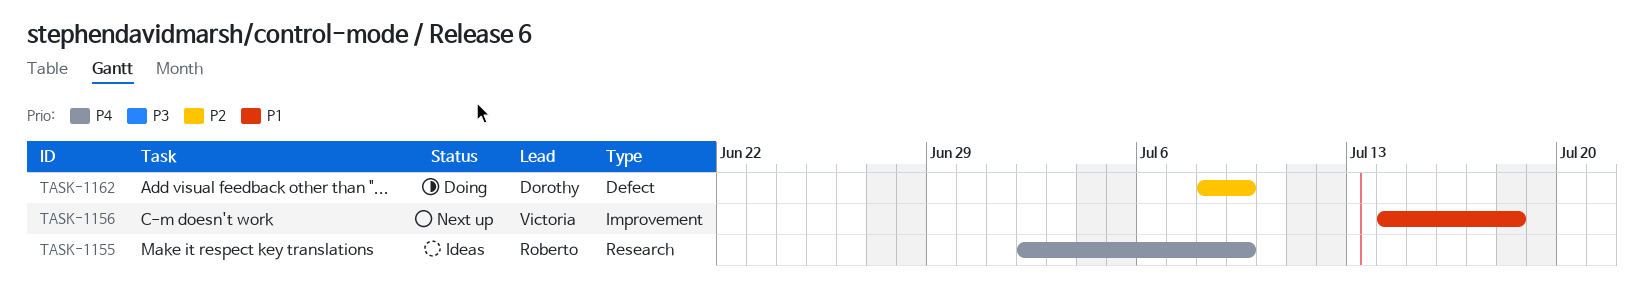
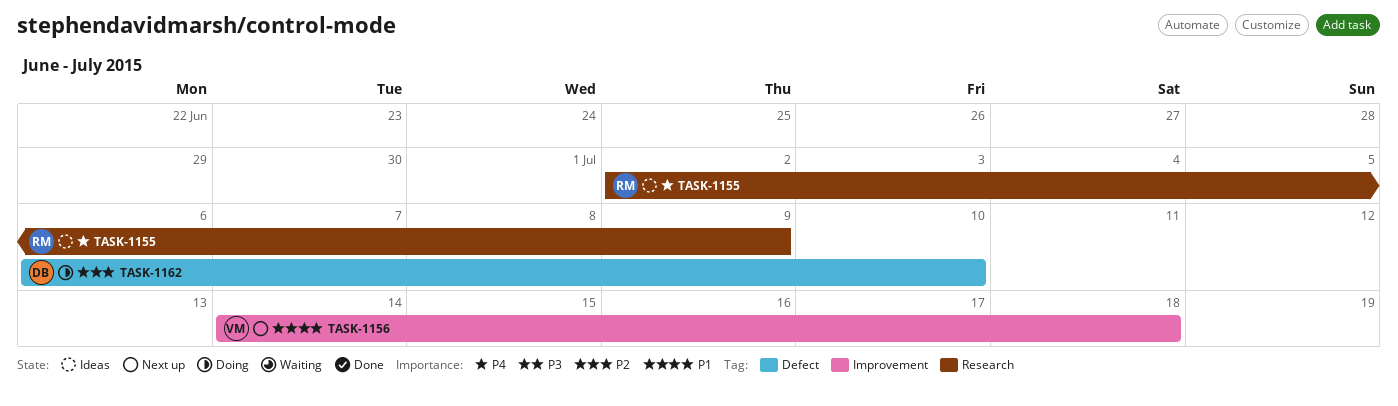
TASK-1162, start: Jul 8 -> Jul 6
TASK-1162, due: Jul 9 -> Jul 10

